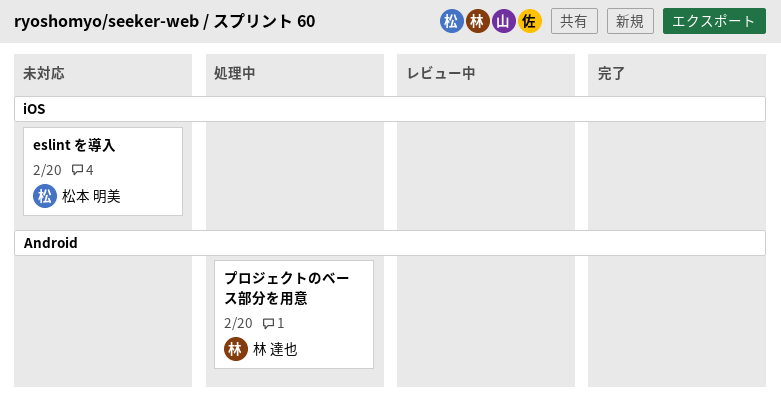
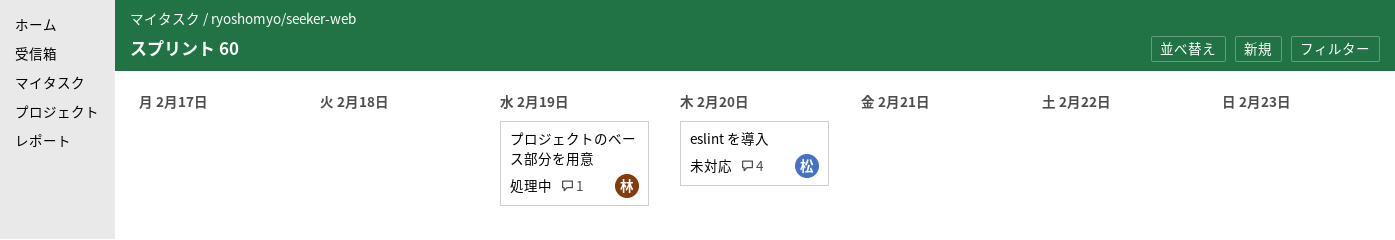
プロジェクトのベース部分を用意, due: Feb 20 -> Feb 19

